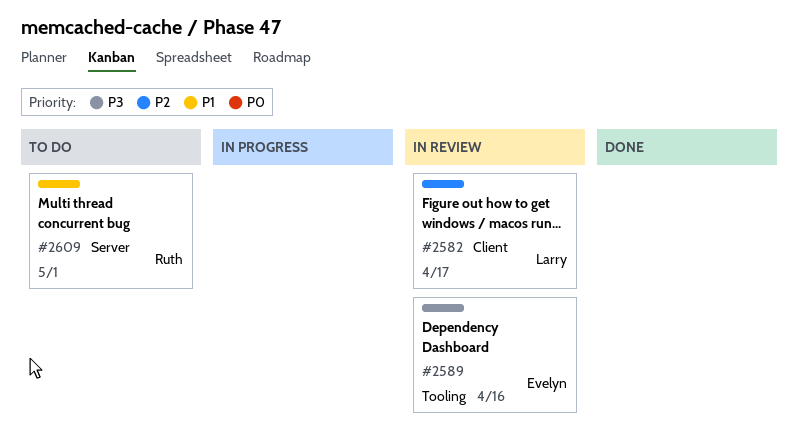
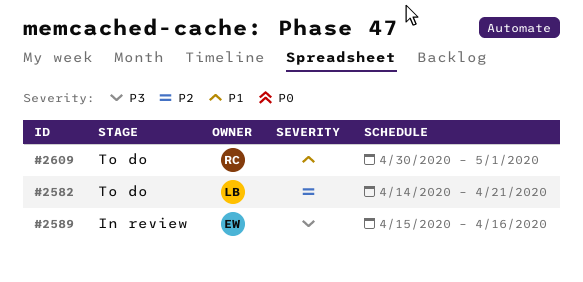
#2582, status: In review -> To do
#2582, due: Apr 17 -> Apr 21

